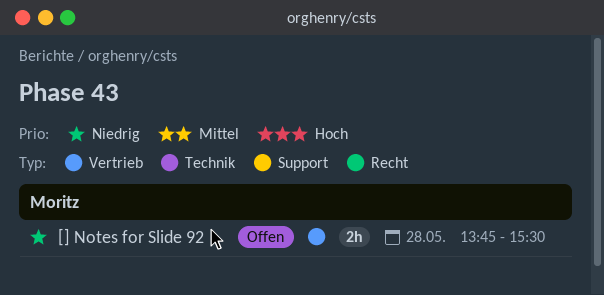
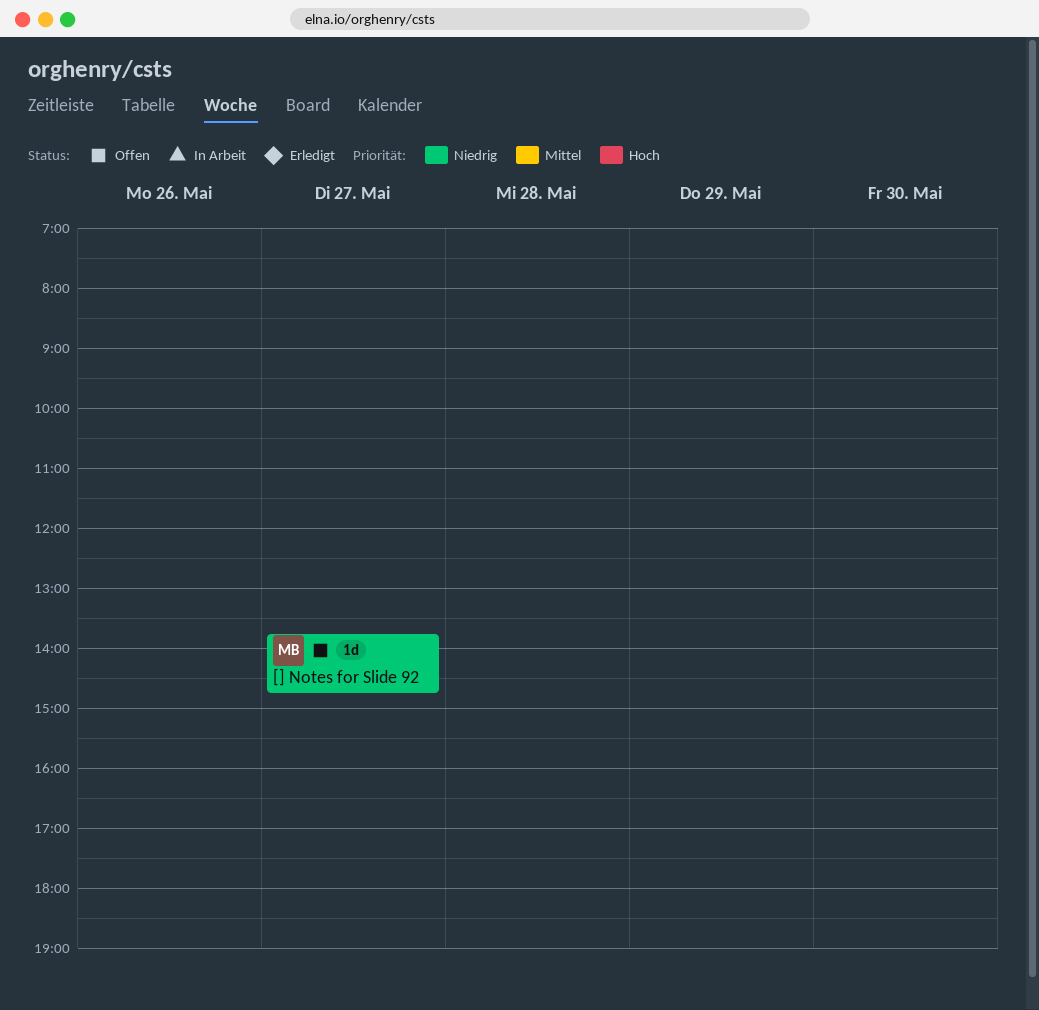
[] Notes for Slide 92, estimate: 2h -> 1d
[] Notes for Slide 92, day: May 28 -> May 27
[] Notes for Slide 92, ends: 15:30 -> 14:45

